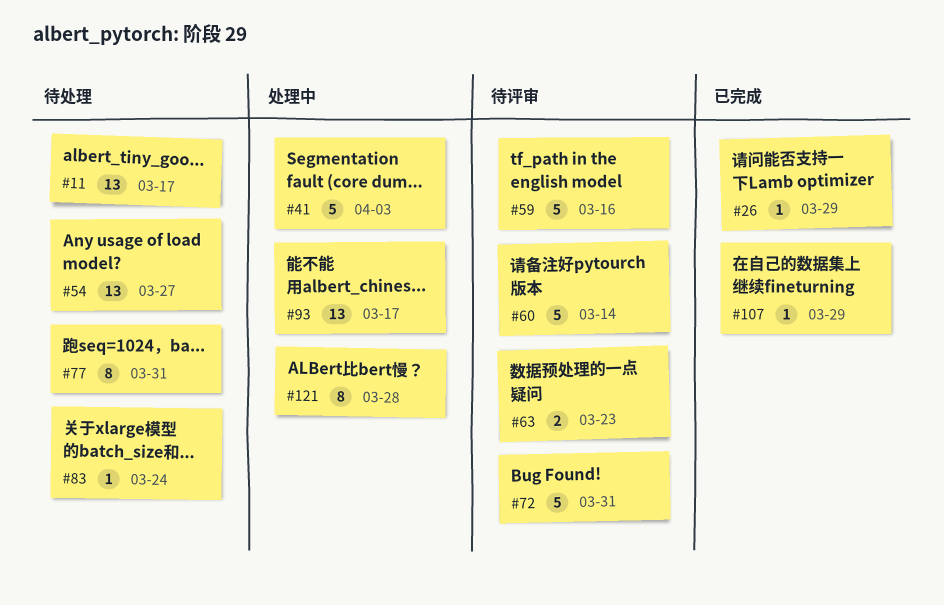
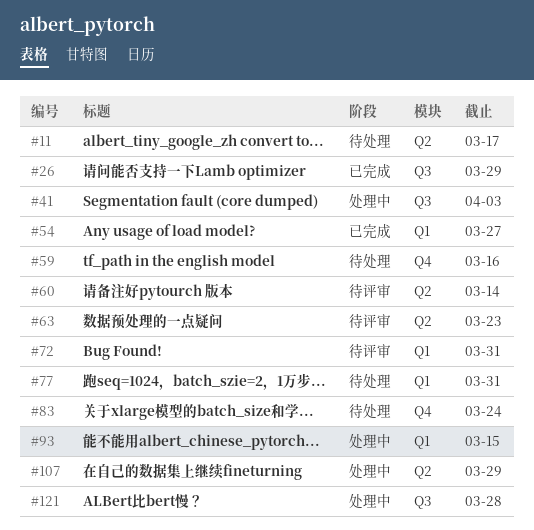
#54, status: 待处理 -> 已完成
#59, status: 待评审 -> 待处理
#93, due: Mar 17 -> Mar 15
#107, status: 已完成 -> 处理中

